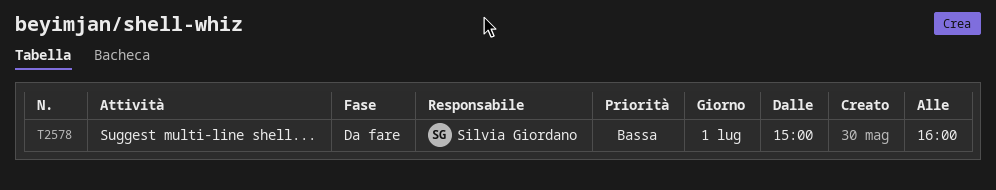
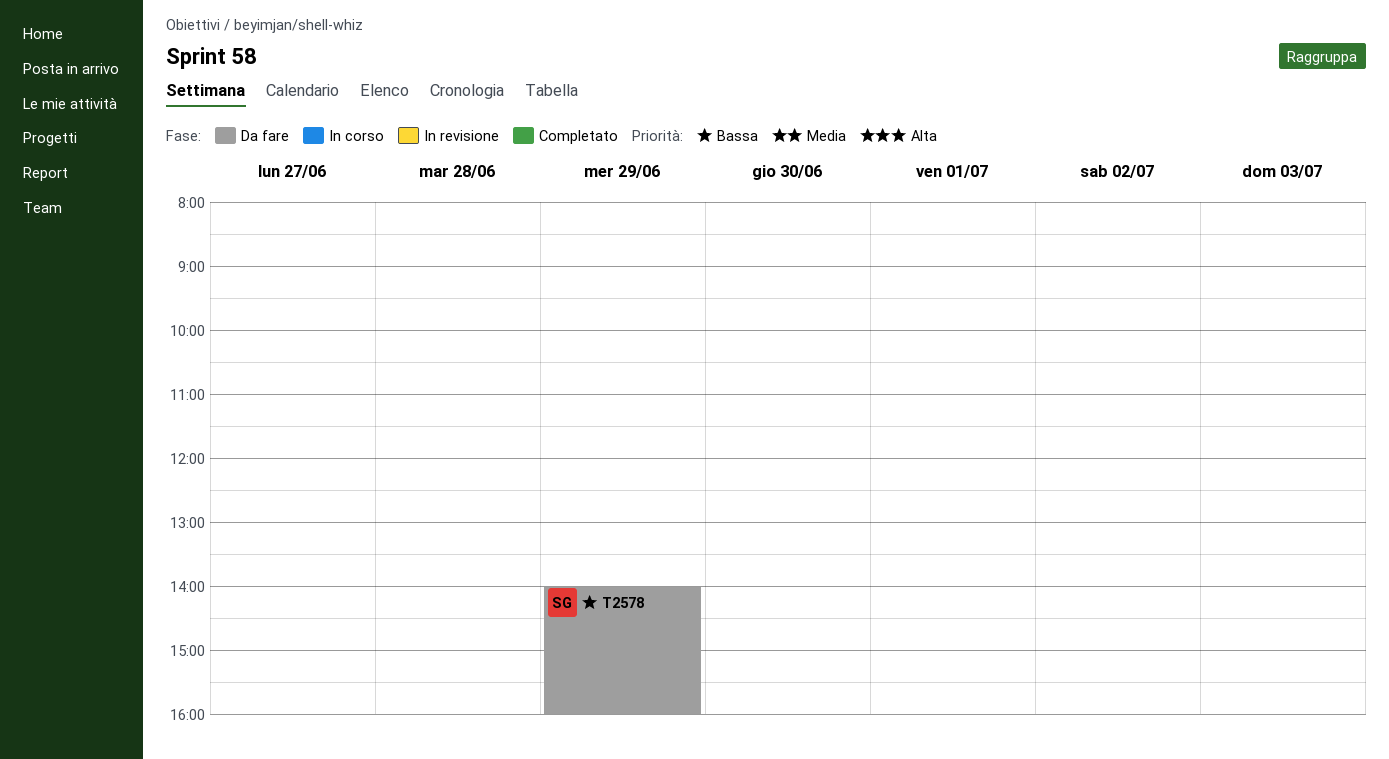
T2578, day: Jul 1 -> Jun 29
T2578, begins: 15:00 -> 14:00

